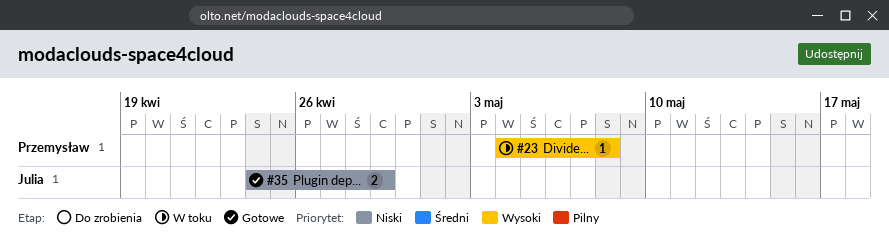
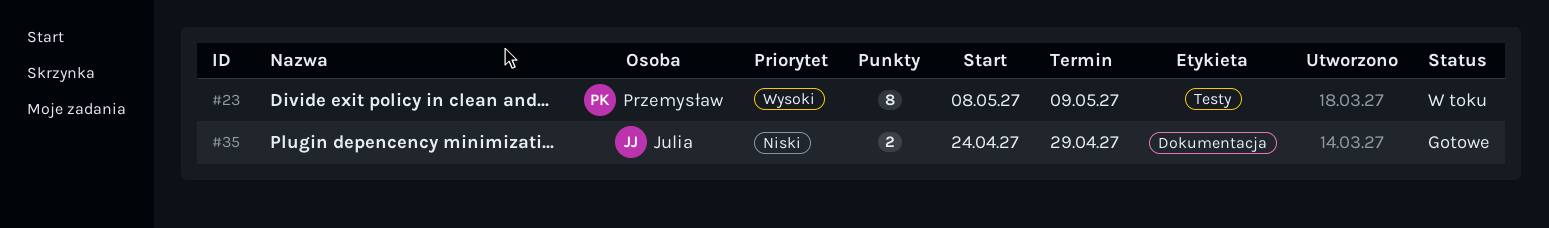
#23, estimate: 1 -> 8
#23, start: May 4 -> May 8
#23, due: May 8 -> May 9

